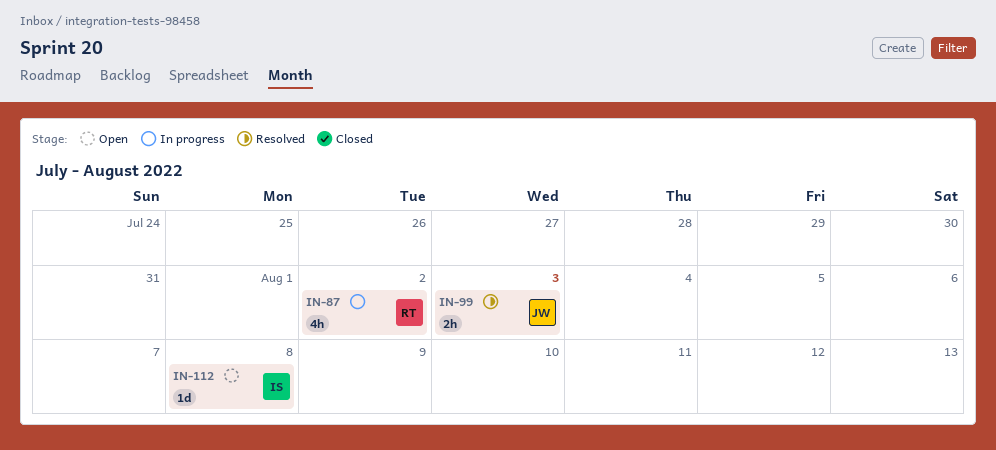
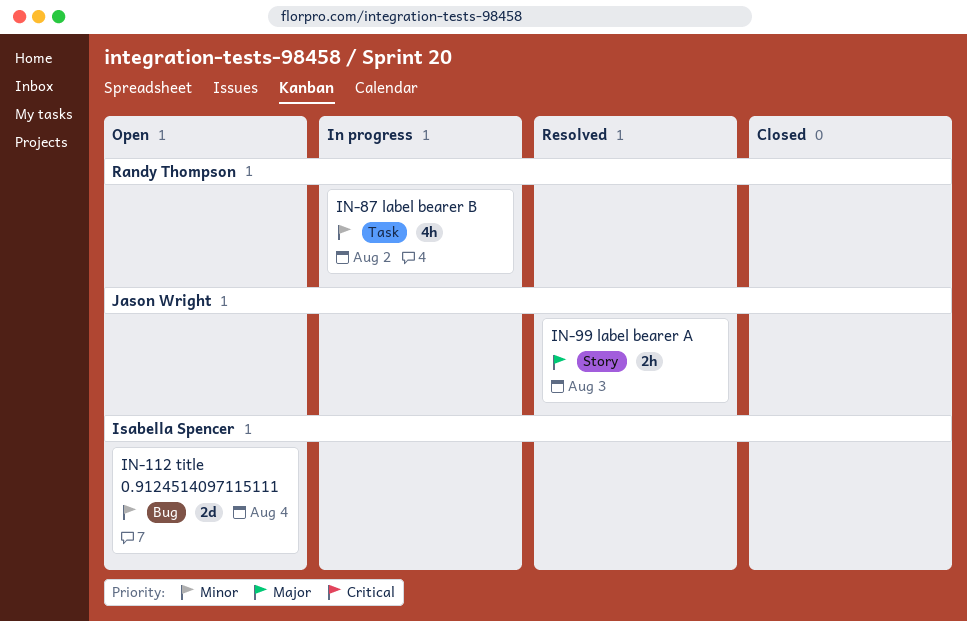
IN-112, estimate: 1d -> 2d
IN-112, due: Aug 8 -> Aug 4

